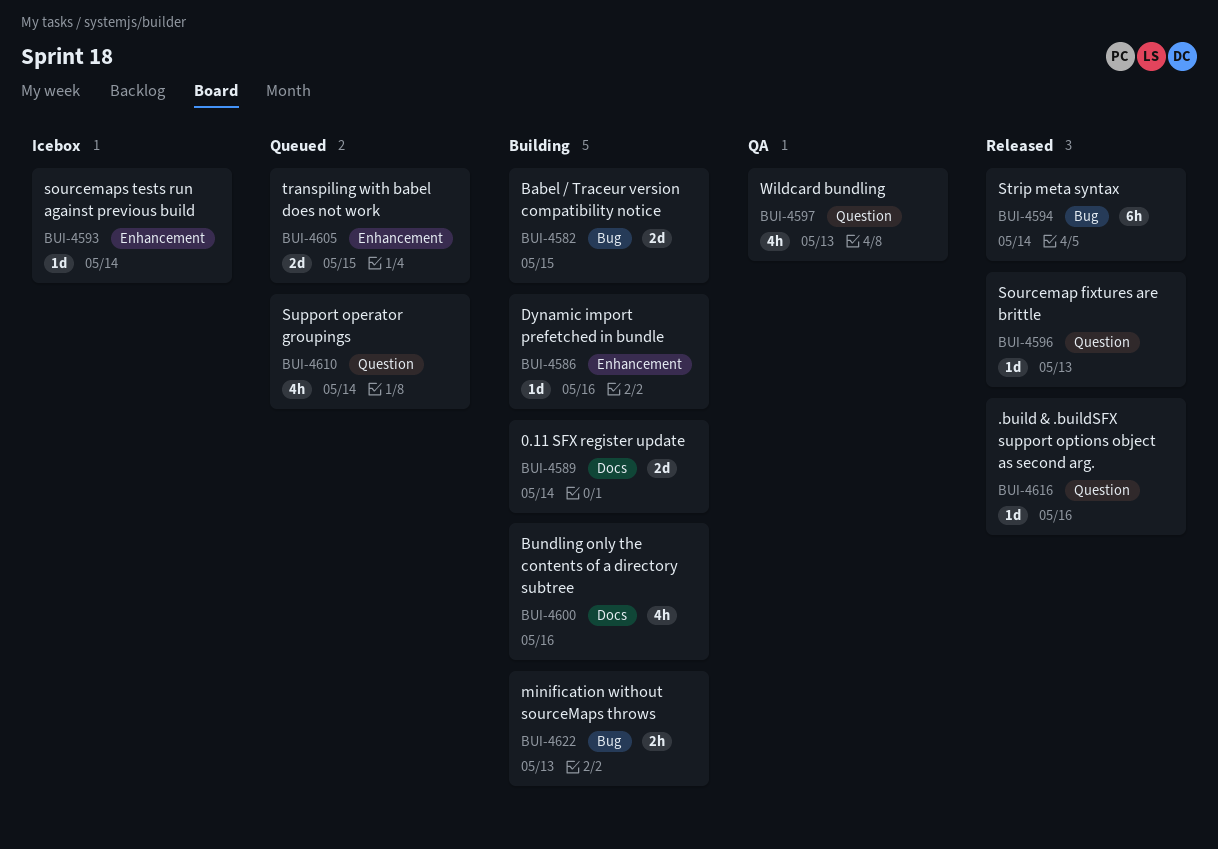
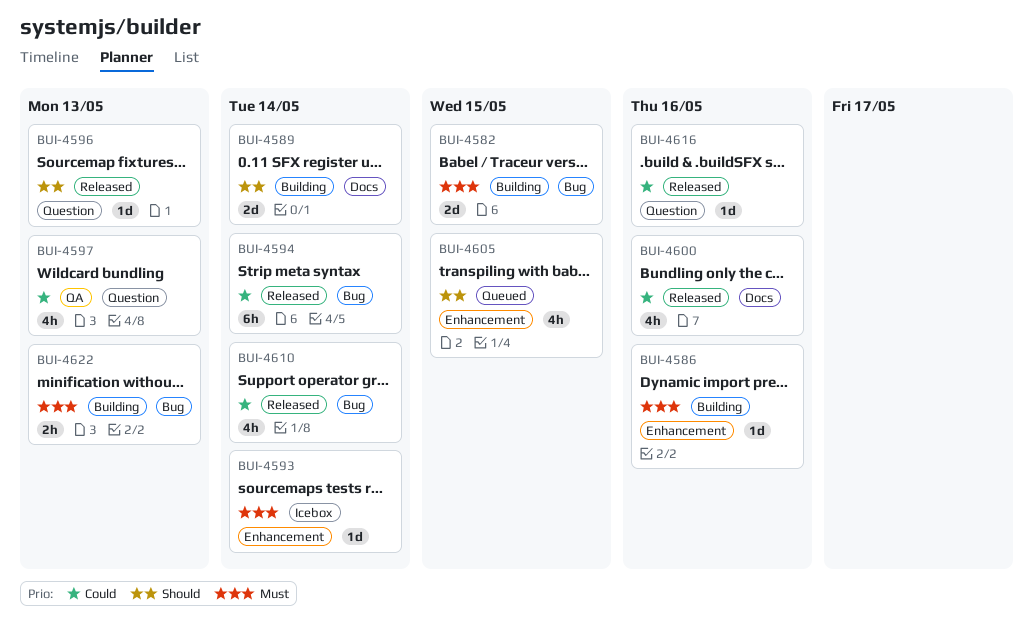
BUI-4600, status: Building -> Released
BUI-4605, estimate: 2d -> 4h
BUI-4610, status: Queued -> Released
BUI-4610, label: Question -> Bug

